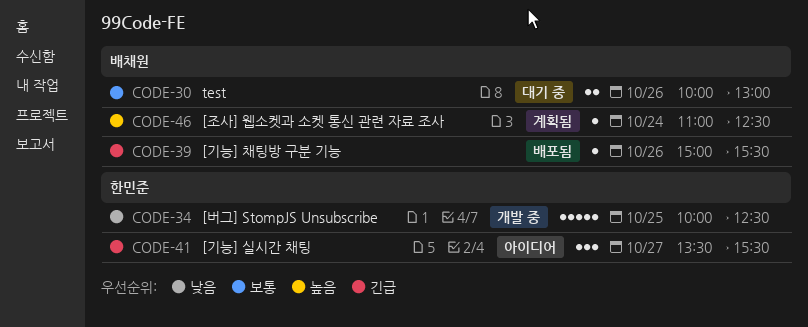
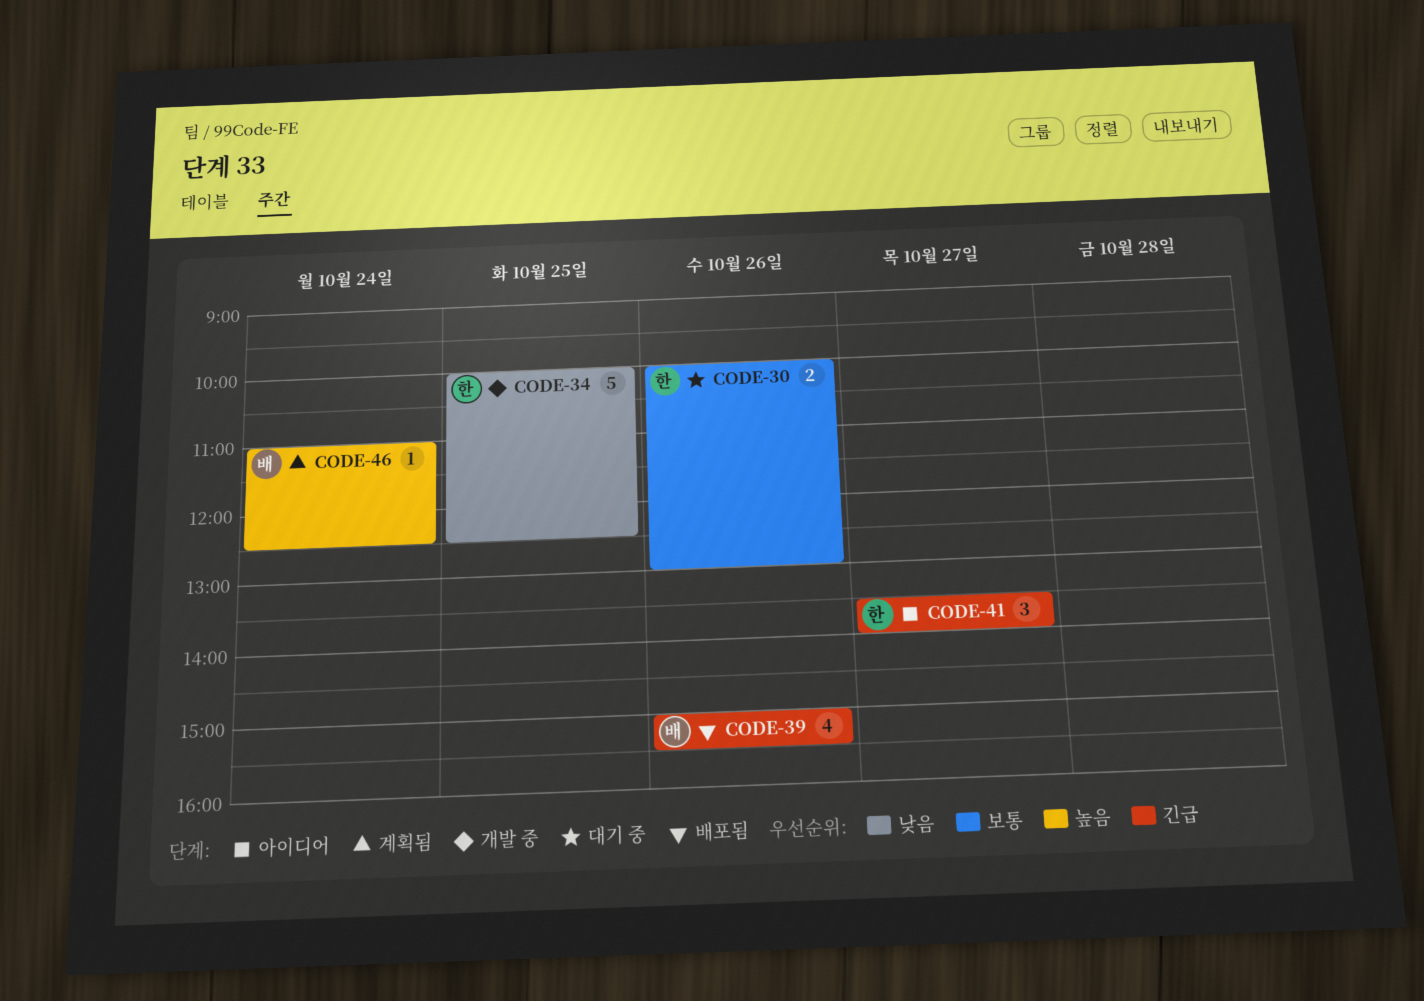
CODE-30, owner: 배채원 -> 한민준
CODE-39, estimate: 1 -> 4
CODE-41, ends: 15:30 -> 14:00

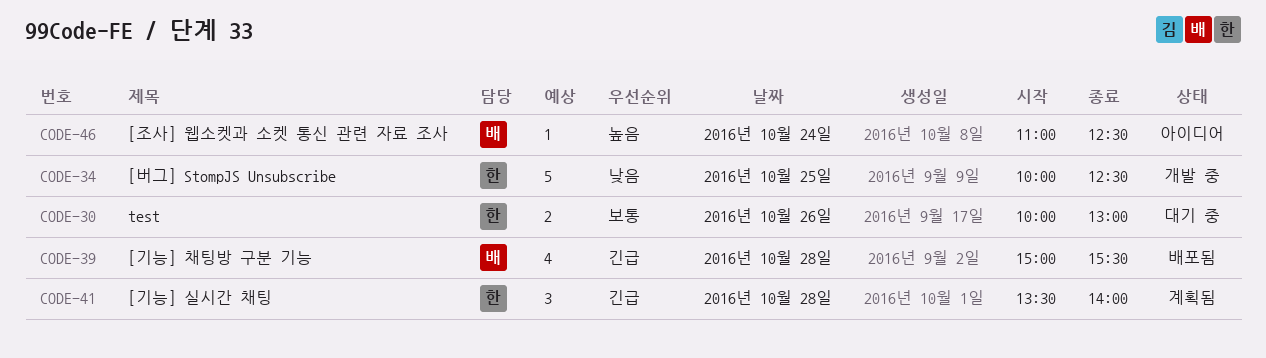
CODE-39, day: Oct 26 -> Oct 28
CODE-41, status: 아이디어 -> 계획됨
CODE-41, day: Oct 27 -> Oct 28
CODE-46, status: 계획됨 -> 아이디어

